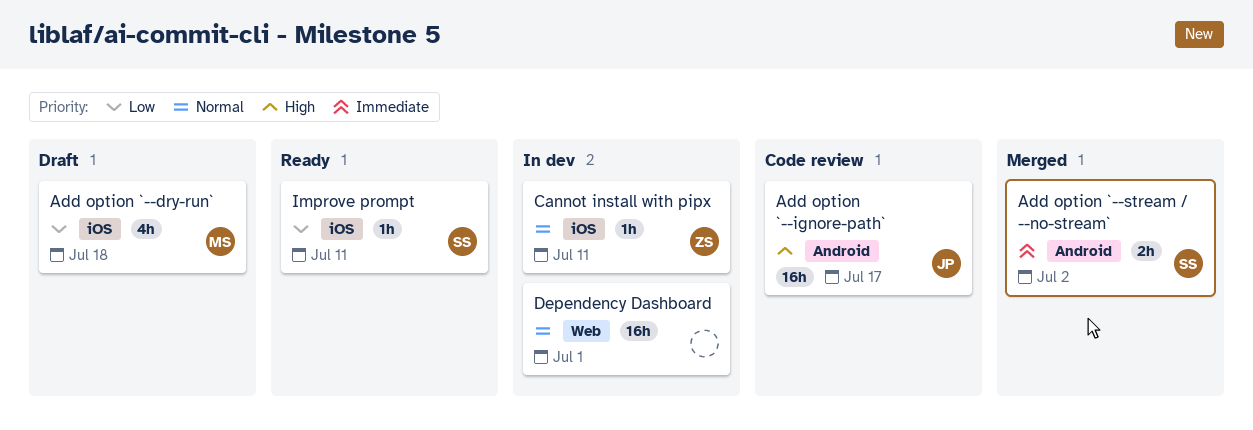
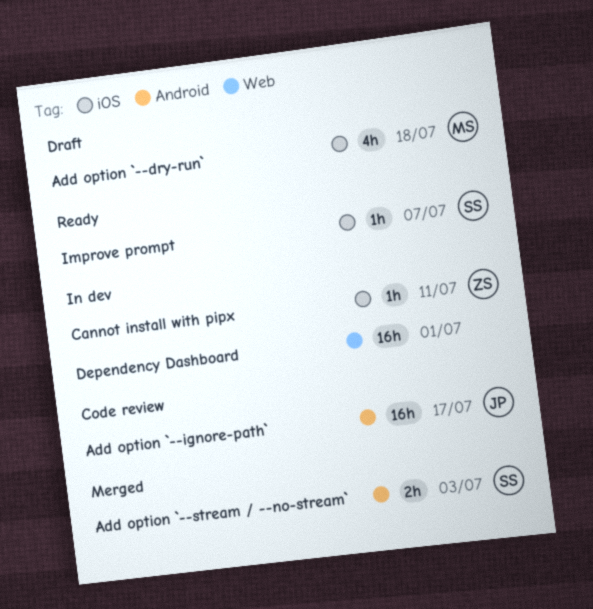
Add option `--stream / --no-stream`, due: Jul 2 -> Jul 3
Improve prompt, due: Jul 11 -> Jul 7

